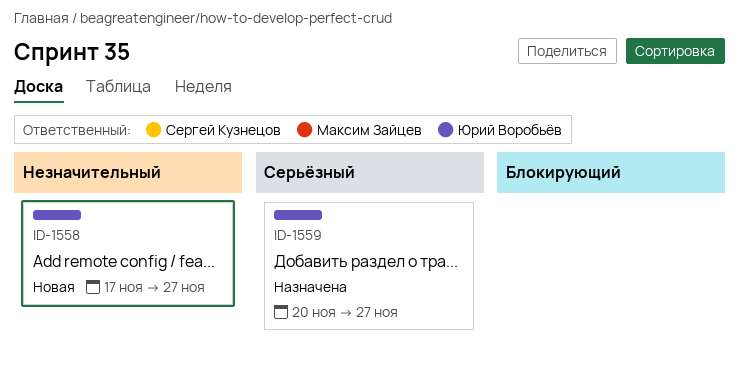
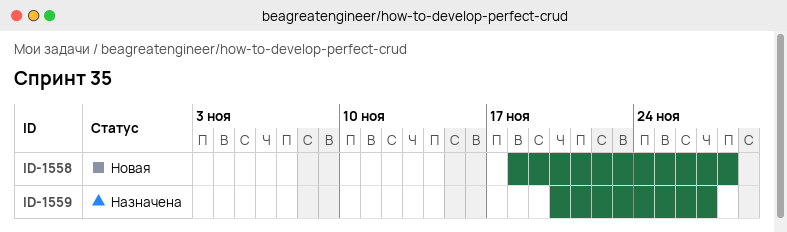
ID-1558, start: Nov 17 -> Nov 18
ID-1558, due: Nov 27 -> Nov 28

